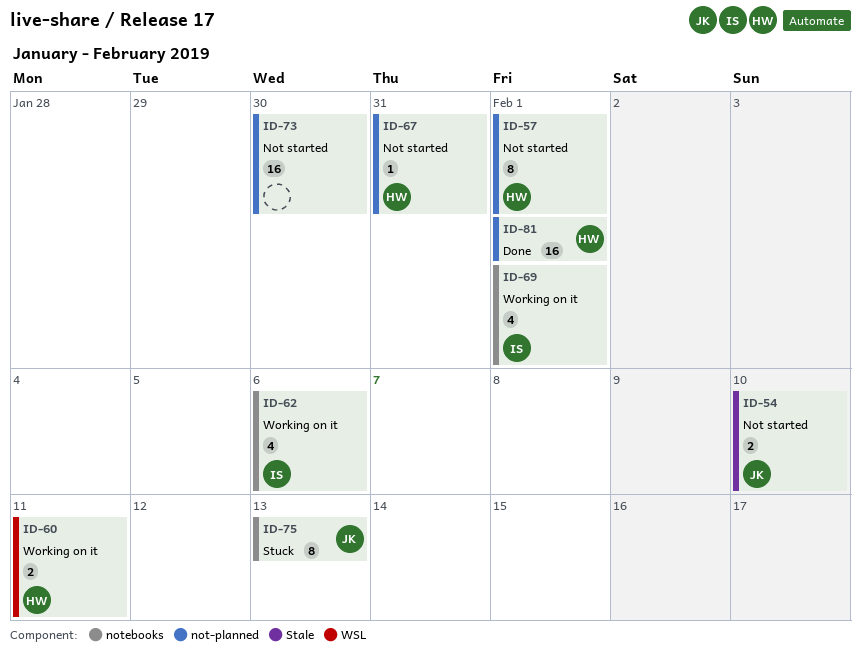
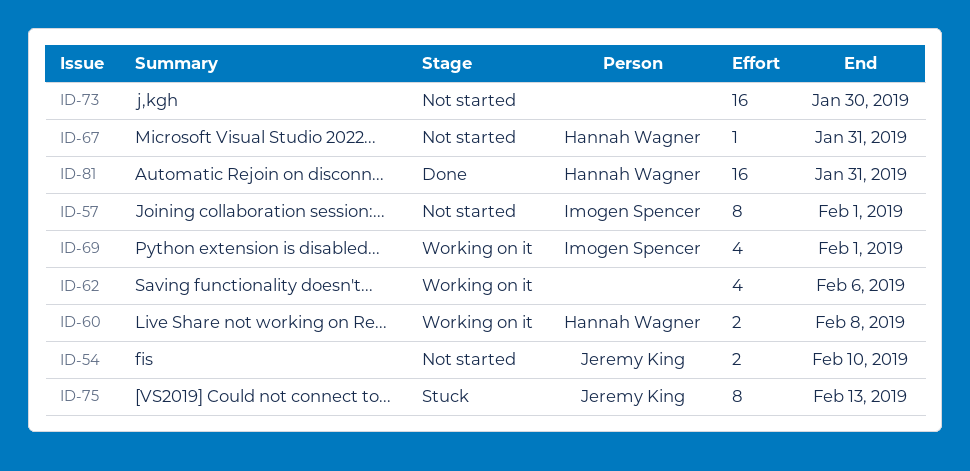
ID-57, owner: Hannah Wagner -> Imogen Spencer
ID-60, due: Feb 11 -> Feb 8
ID-62, owner: Imogen Spencer -> none
ID-81, due: Feb 1 -> Jan 31

